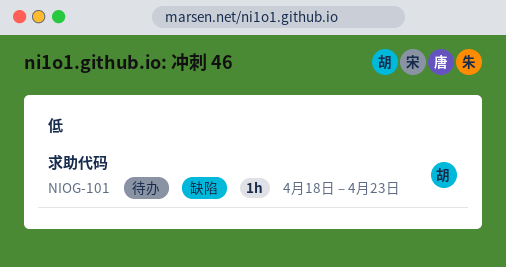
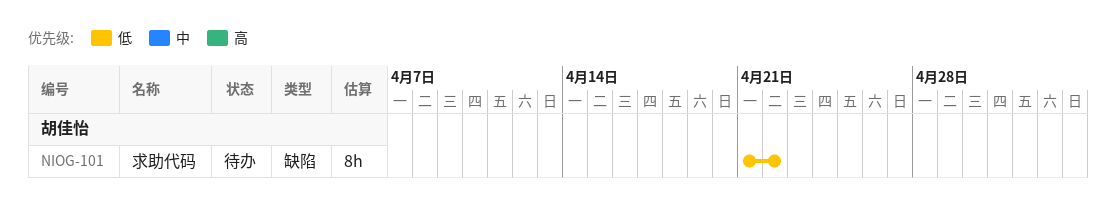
NIOG-101, estimate: 1h -> 8h
NIOG-101, start: Apr 18 -> Apr 21
NIOG-101, due: Apr 23 -> Apr 22

